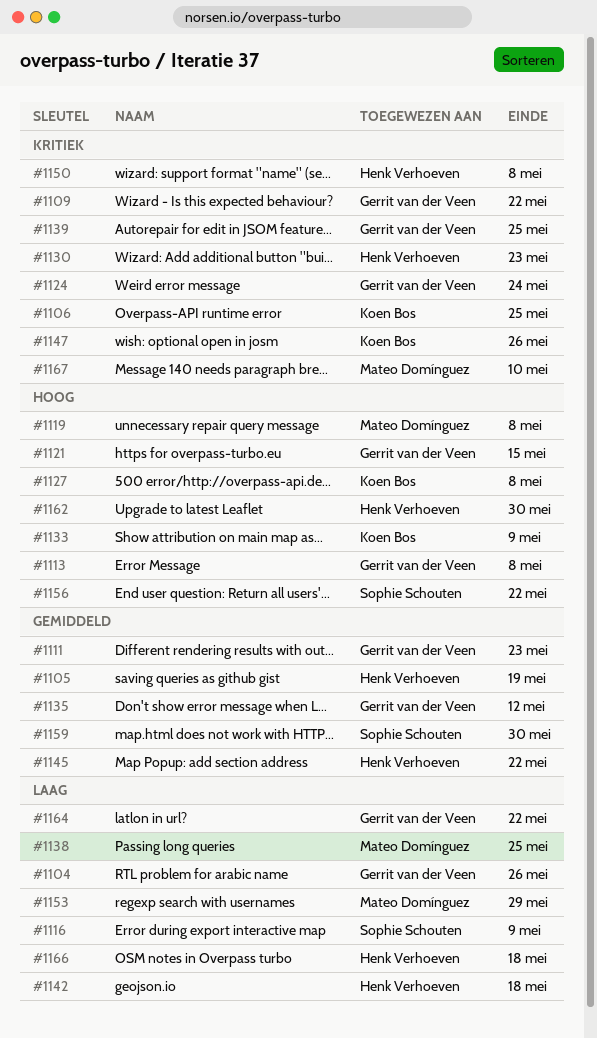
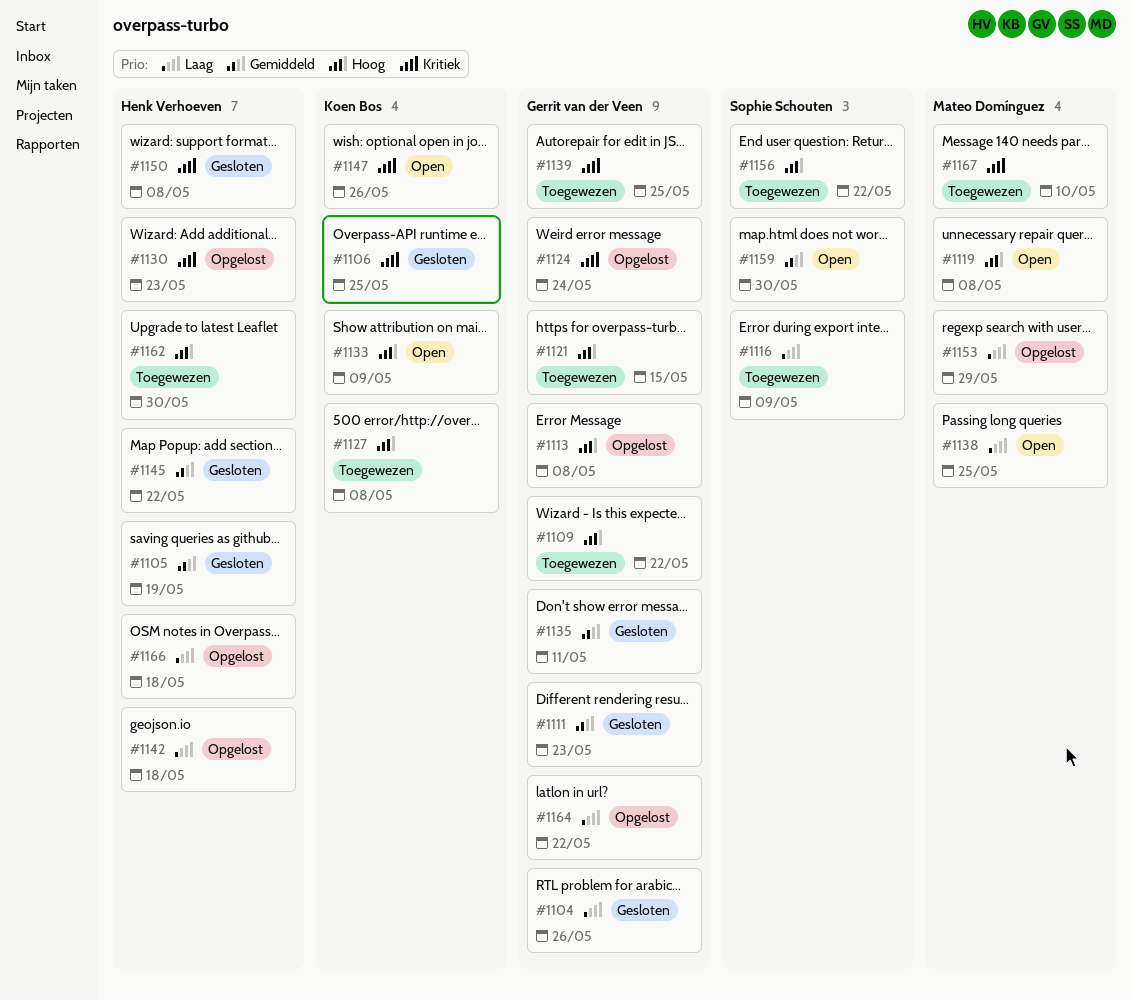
#1109, priority: Kritiek -> Hoog
#1135, due: May 12 -> May 11

